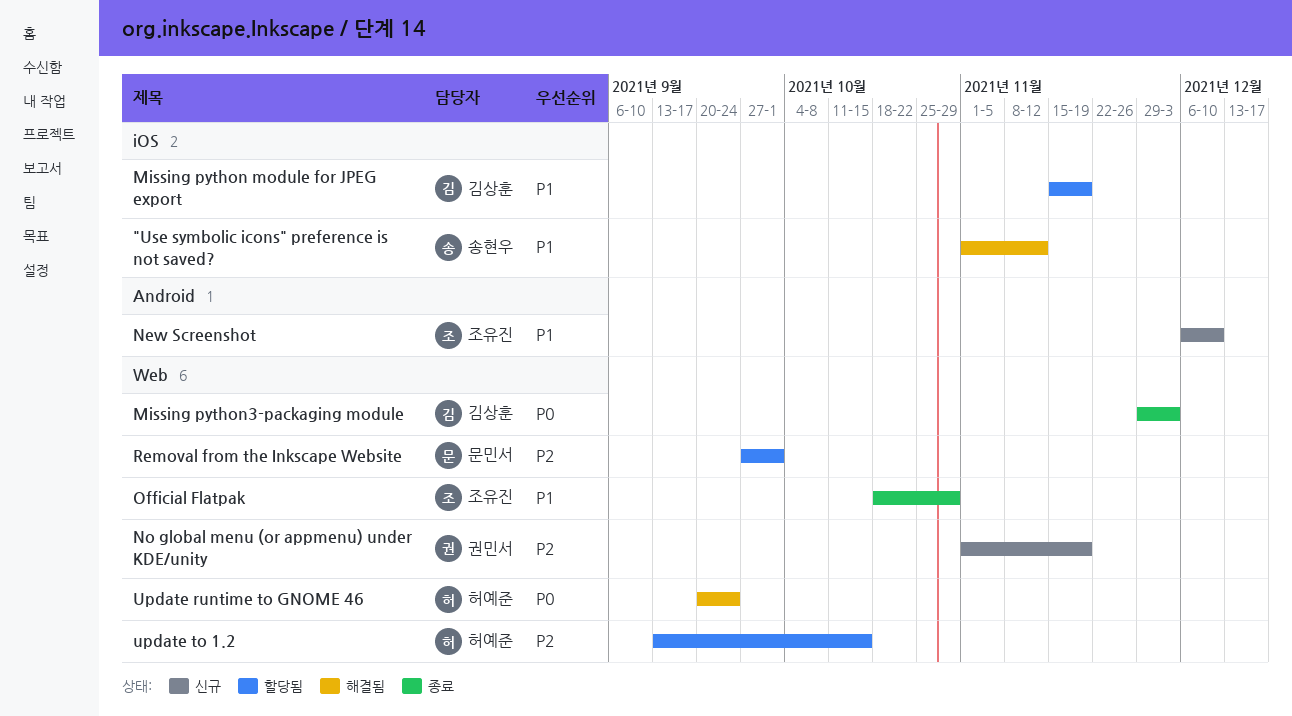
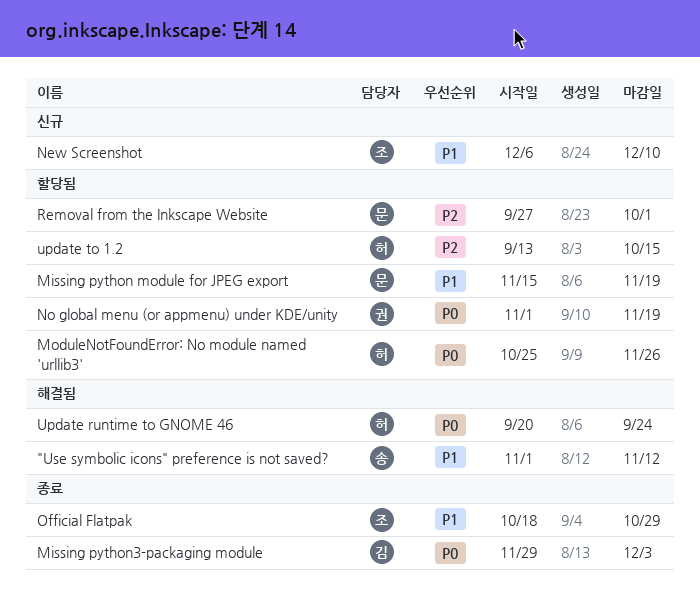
Missing python module for JPEG export, owner: 김상훈 -> 문민서
ModuleNotFoundError: No module named 'urllib3': none -> present
No global menu (or appmenu) under KDE/unity, status: 신규 -> 할당됨
No global menu (or appmenu) under KDE/unity, priority: P2 -> P0

